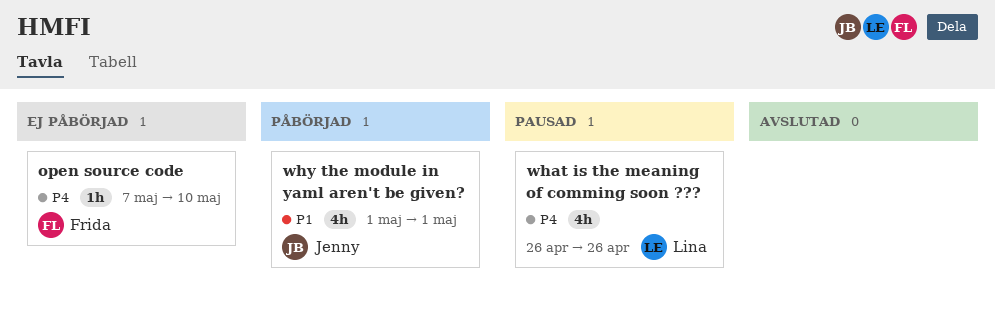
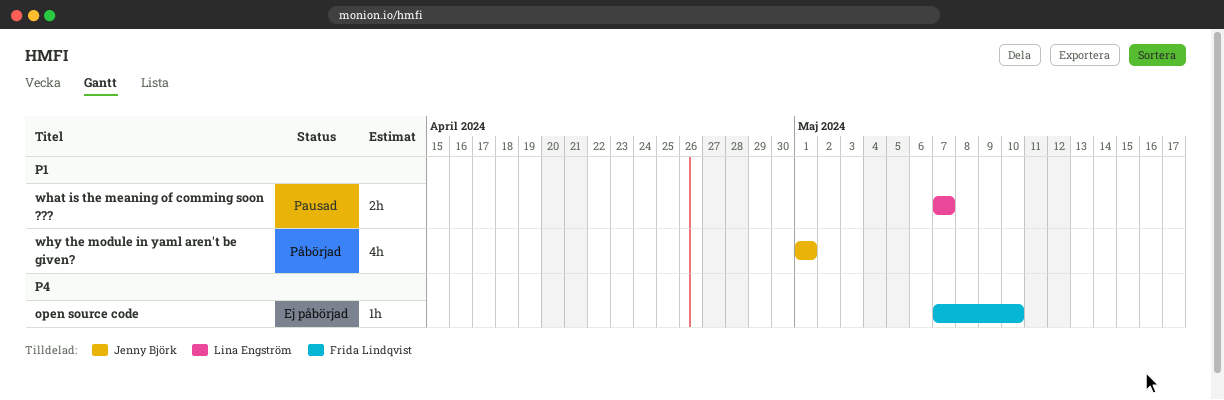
what is the meaning of comming soon ???, priority: P4 -> P1
what is the meaning of comming soon ???, estimate: 4h -> 2h
what is the meaning of comming soon ???, start: Apr 26 -> May 7
what is the meaning of comming soon ???, due: Apr 26 -> May 7

